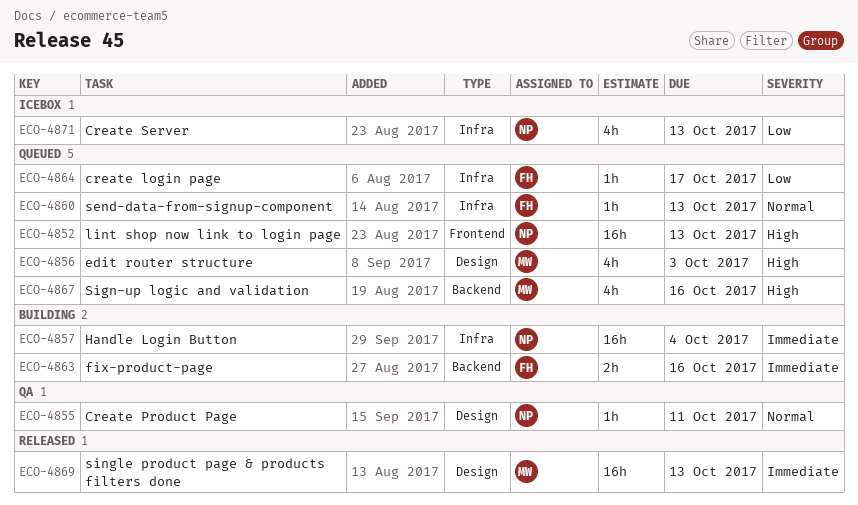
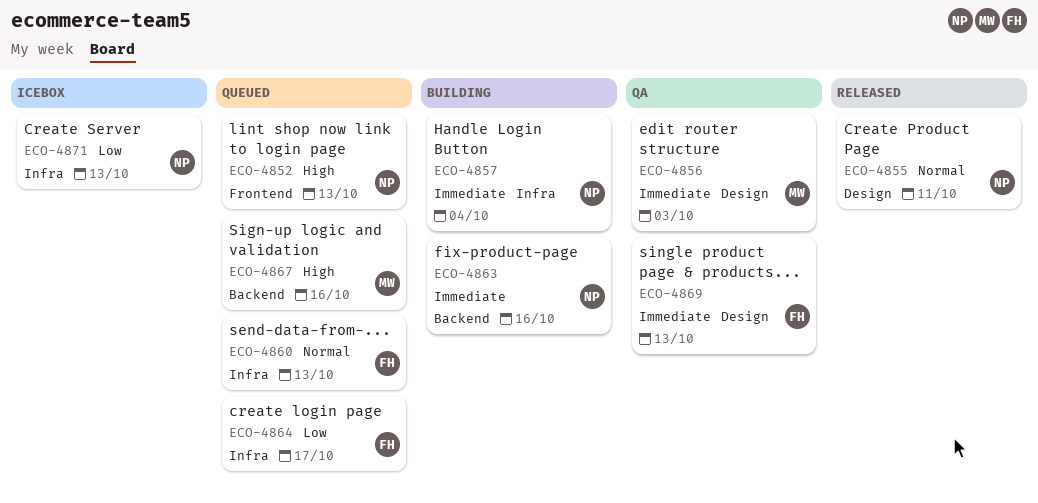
ECO-4855, status: QA -> Released
ECO-4856, status: Queued -> QA
ECO-4856, priority: High -> Immediate
ECO-4863, owner: FH -> NP
ECO-4869, status: Released -> QA
ECO-4869, owner: MW -> FH

